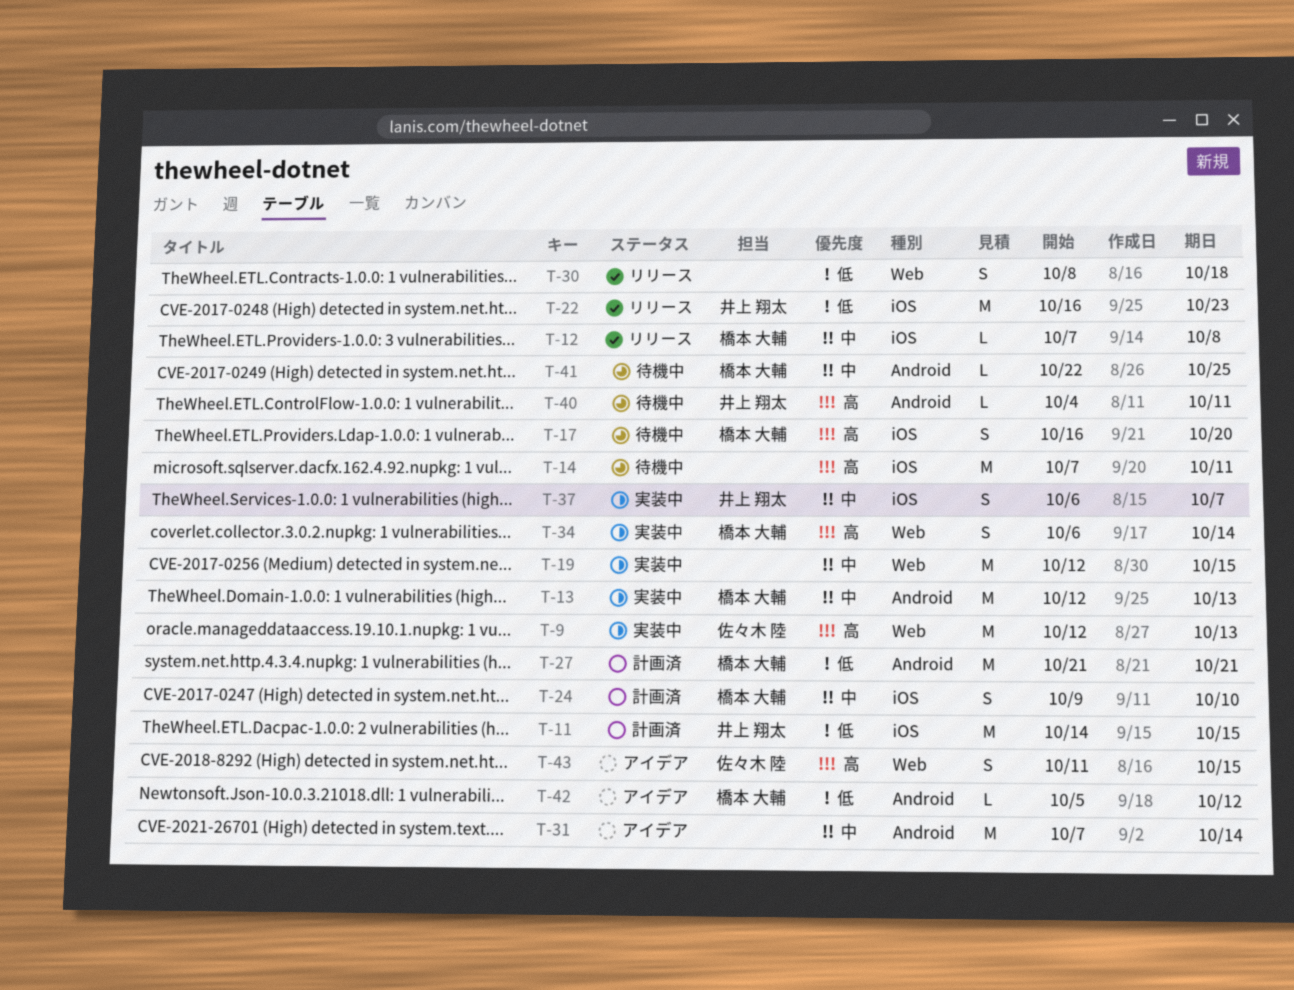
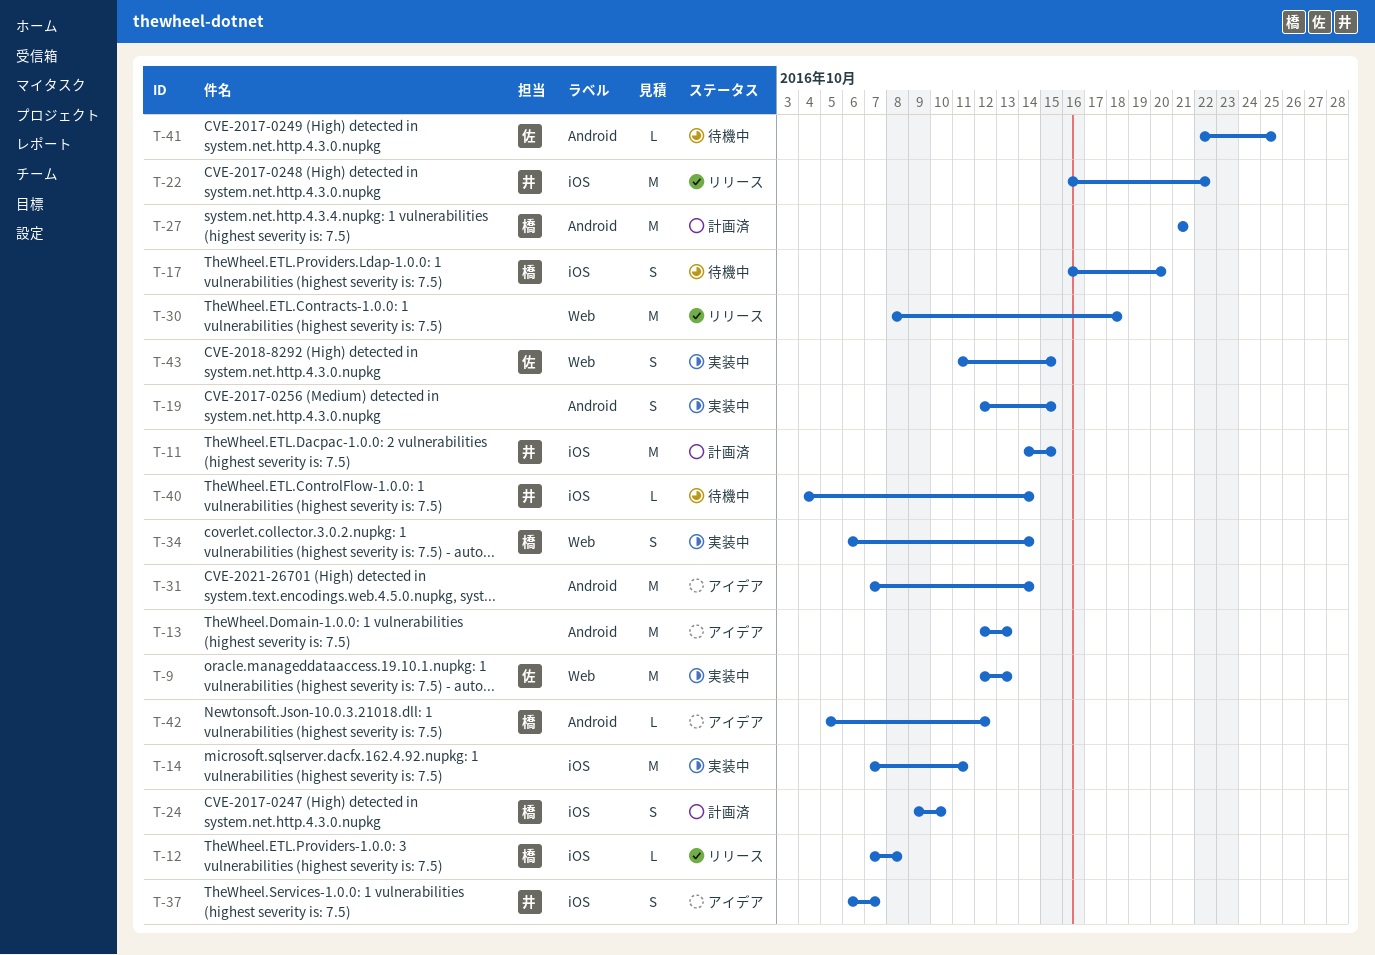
T-13, status: 実装中 -> アイデア
T-13, owner: 橋本 大輔 -> none
T-14, status: 待機中 -> 実装中
T-19, label: Web -> Android
T-19, estimate: M -> S
T-22, due: Oct 23 -> Oct 22
T-30, estimate: S -> M
T-37, status: 実装中 -> アイデア
T-40, label: Android -> iOS
T-40, due: Oct 11 -> Oct 14
T-41, owner: 橋本 大輔 -> 佐々木 陸
T-43, status: アイデア -> 実装中

